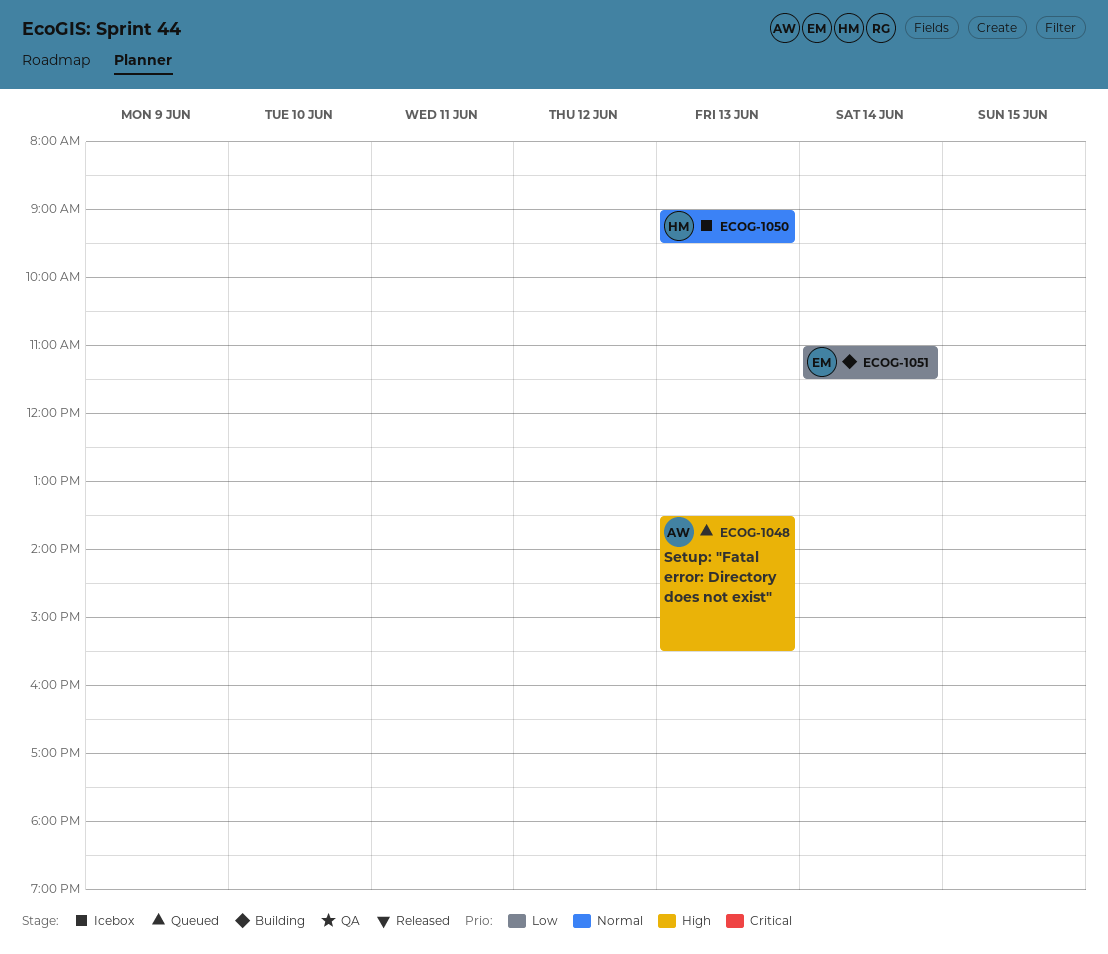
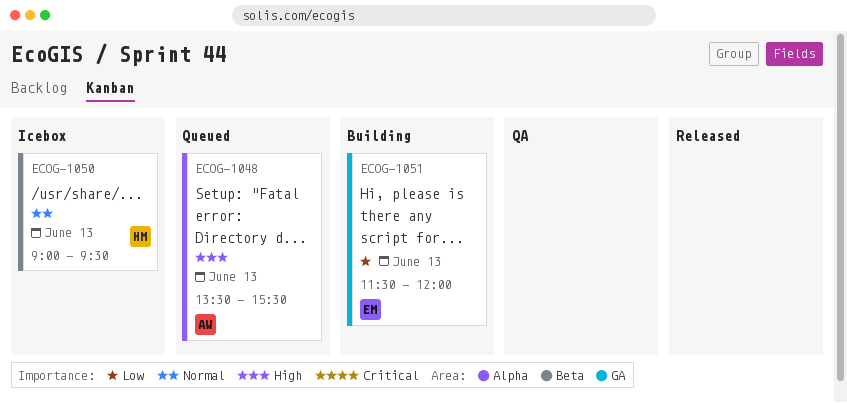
ECOG-1051, day: Jun 14 -> Jun 13
ECOG-1051, begins: 11:00 -> 11:30
ECOG-1051, ends: 11:30 -> 12:00

